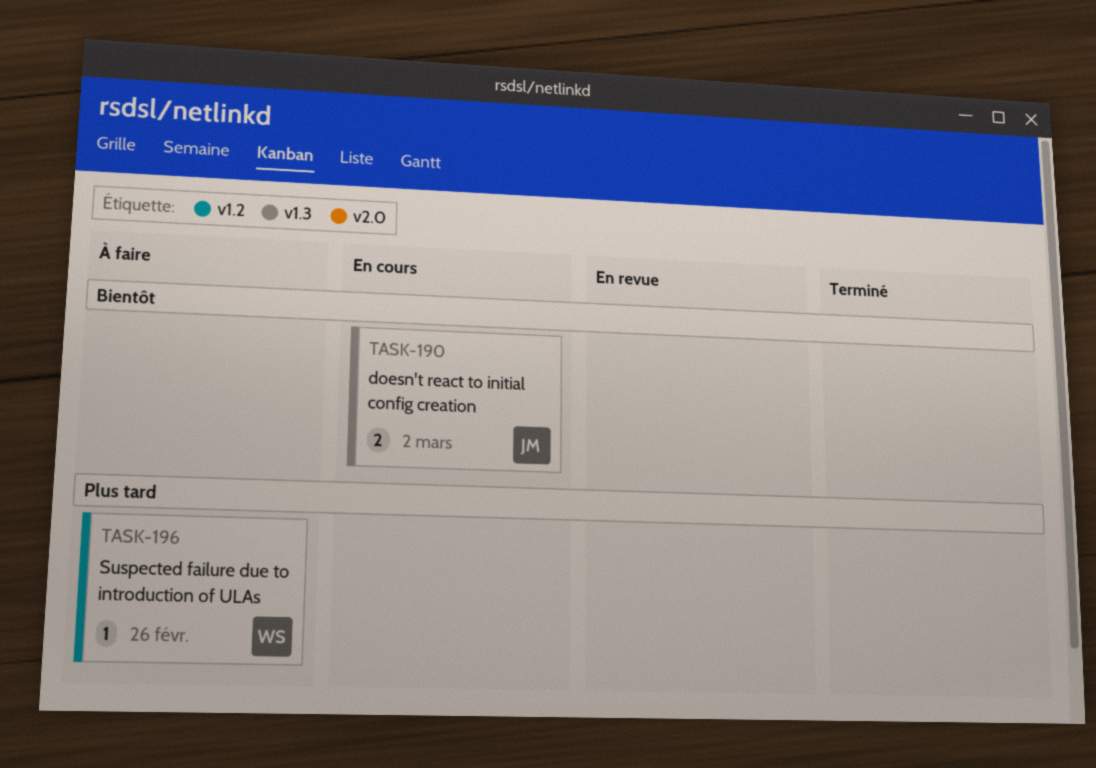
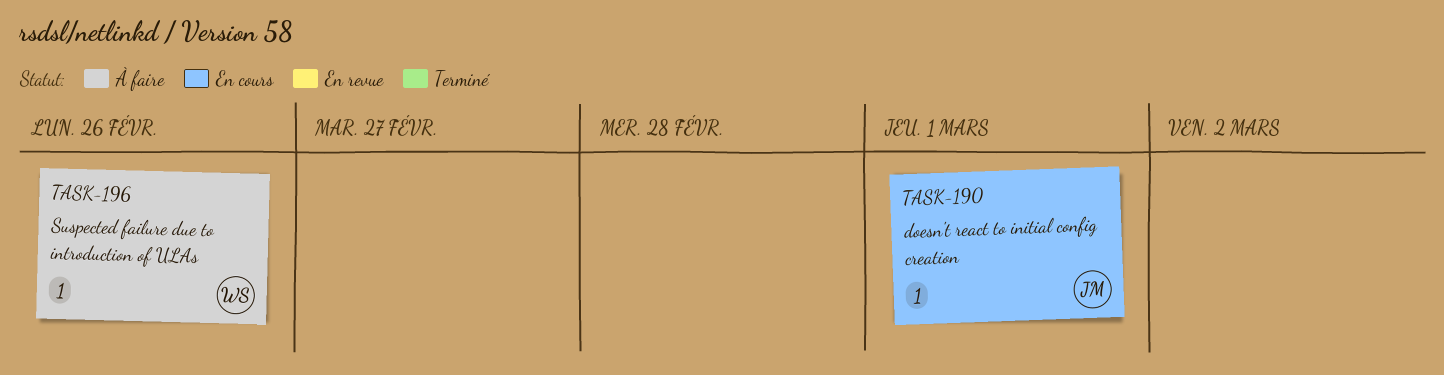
TASK-190, estimate: 2 -> 1
TASK-190, due: Mar 2 -> Mar 1

